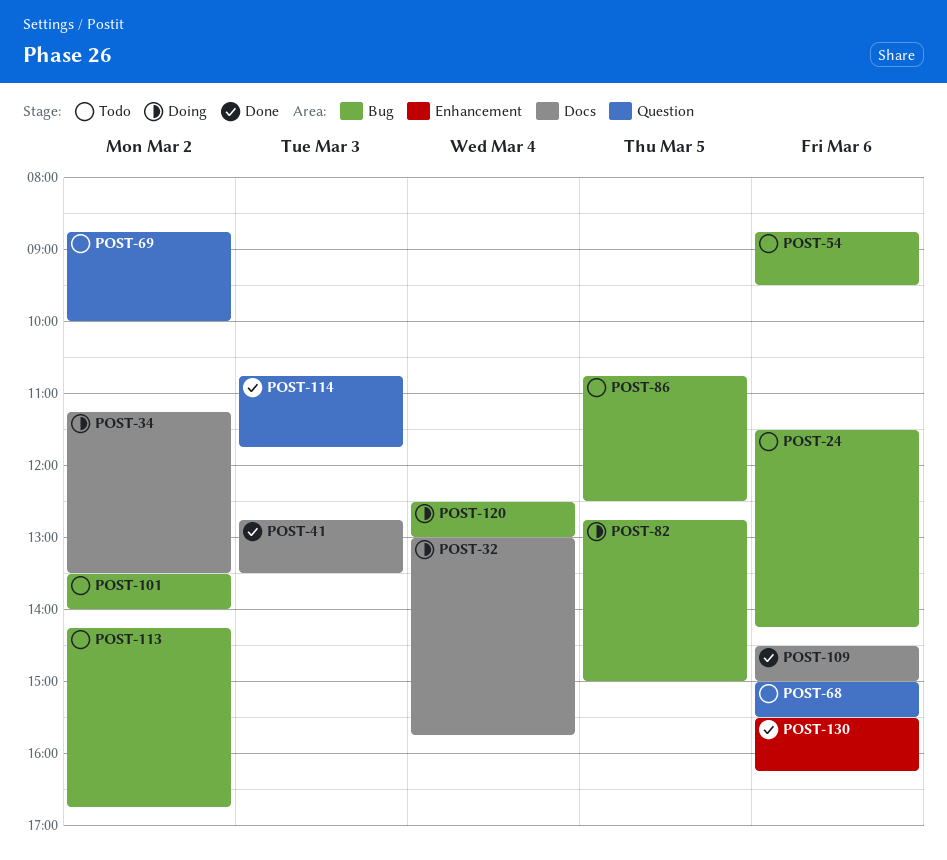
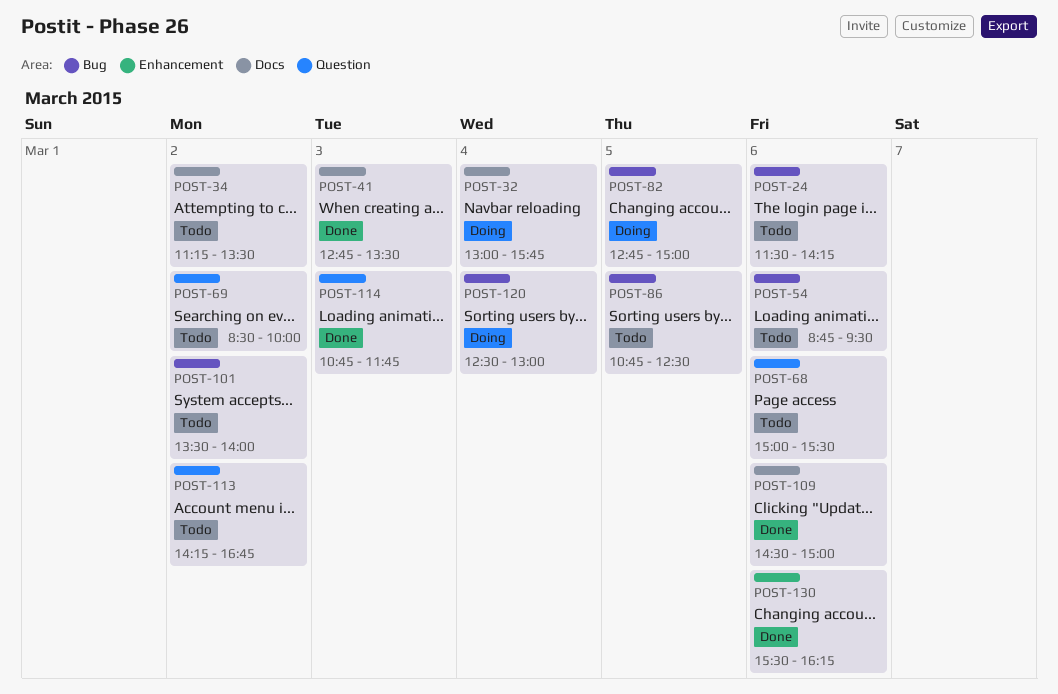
POST-34, status: Doing -> Todo
POST-69, begins: 08:45 -> 08:30
POST-113, label: Bug -> Question

